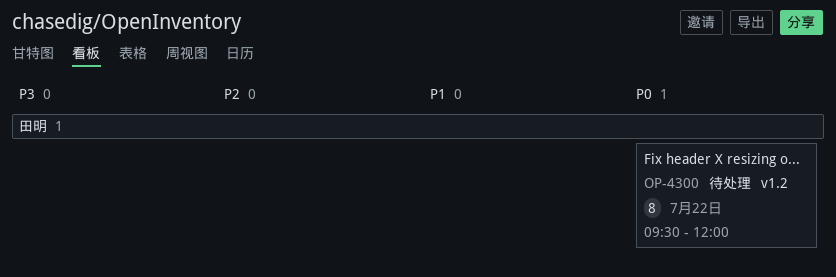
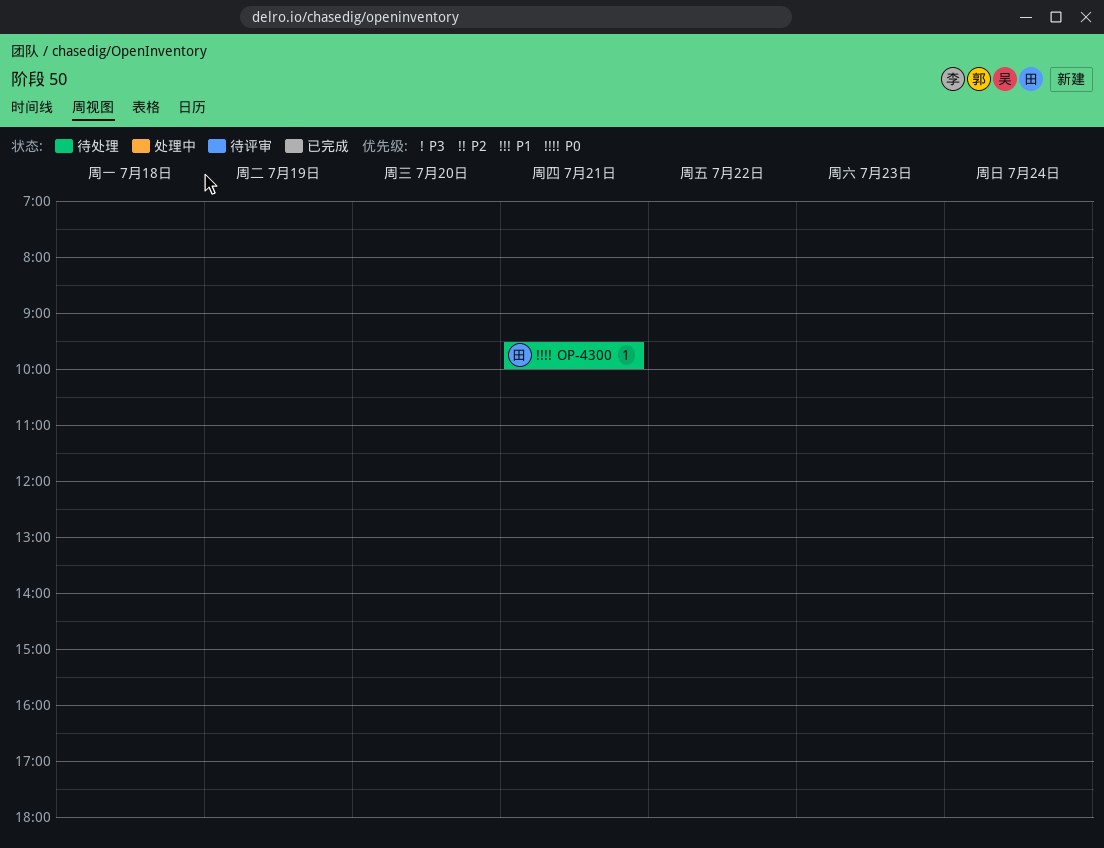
OP-4300, estimate: 8 -> 1
OP-4300, day: Jul 22 -> Jul 21
OP-4300, ends: 12:00 -> 10:00

